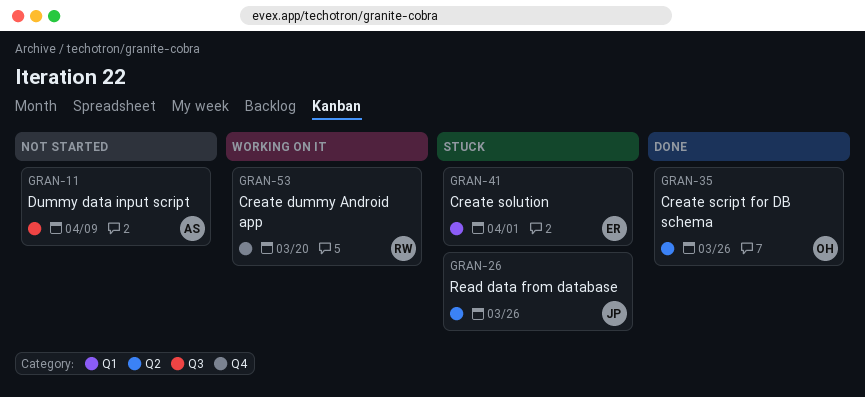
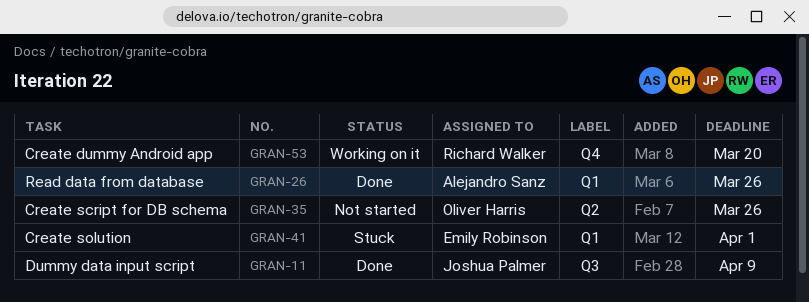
GRAN-11, status: Not started -> Done
GRAN-11, owner: Alejandro Sanz -> Joshua Palmer
GRAN-26, status: Stuck -> Done
GRAN-26, owner: Joshua Palmer -> Alejandro Sanz
GRAN-26, label: Q2 -> Q1
GRAN-35, status: Done -> Not started

